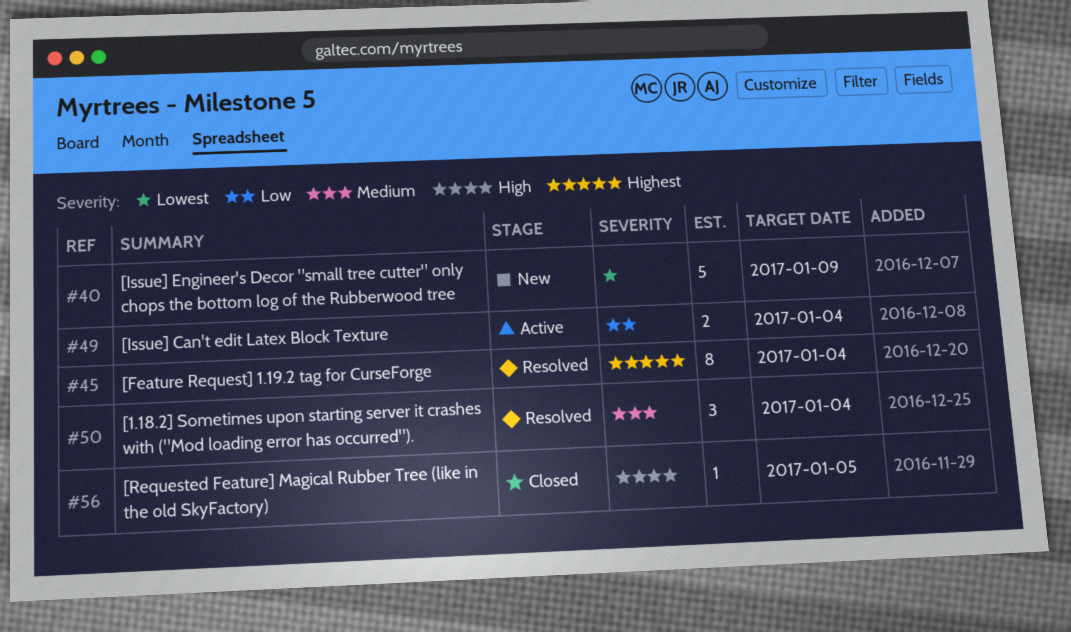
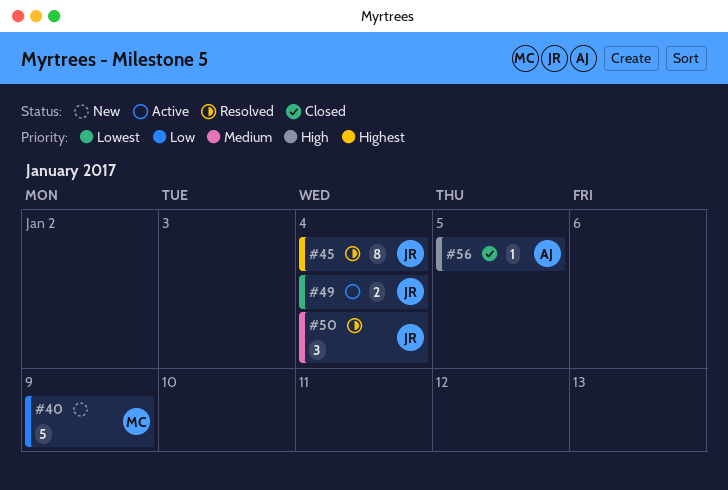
#40, priority: Lowest -> Low
#49, priority: Low -> Lowest

